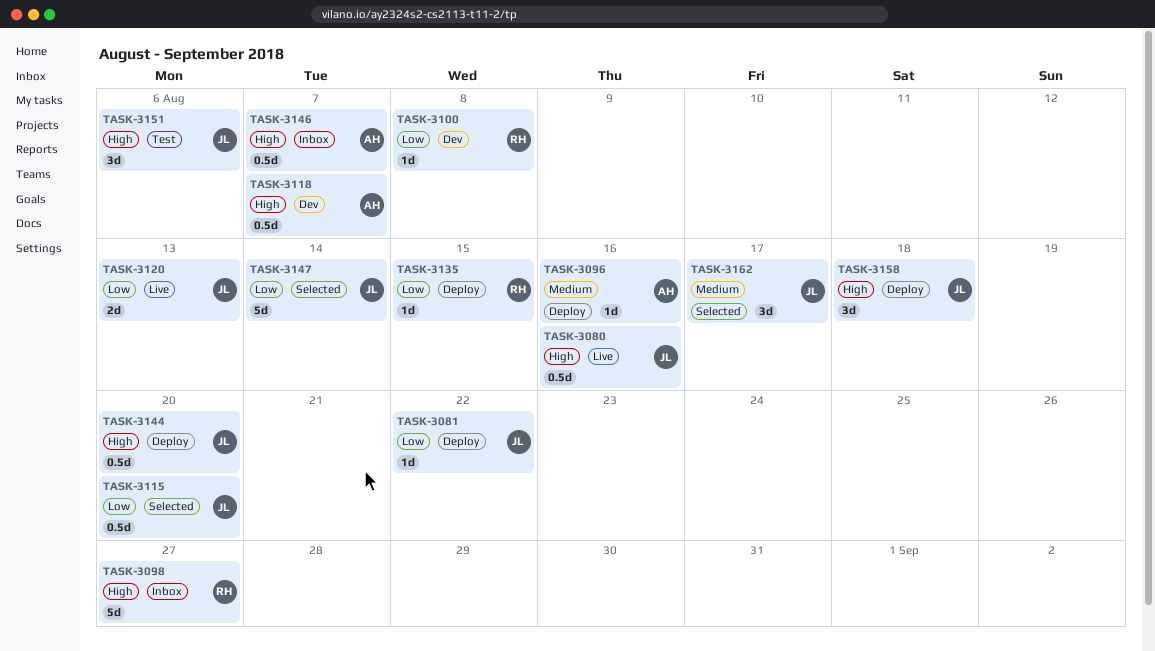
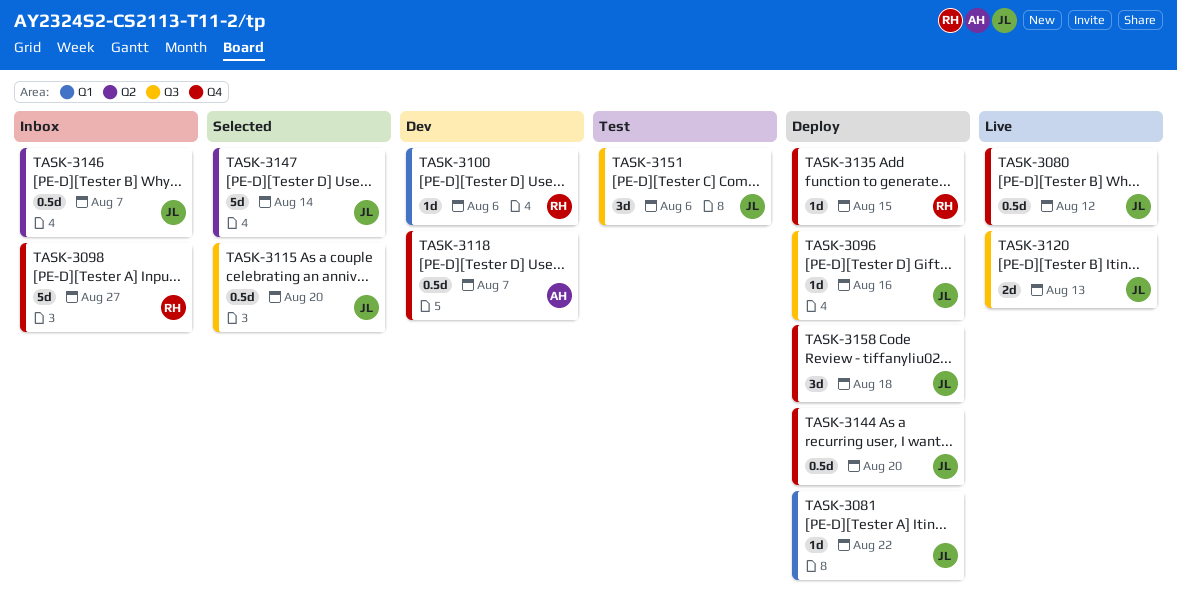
TASK-3080, due: Aug 16 -> Aug 12
TASK-3096, owner: AH -> JL
TASK-3100, due: Aug 8 -> Aug 6
TASK-3146, owner: AH -> JL
TASK-3162: present -> none

